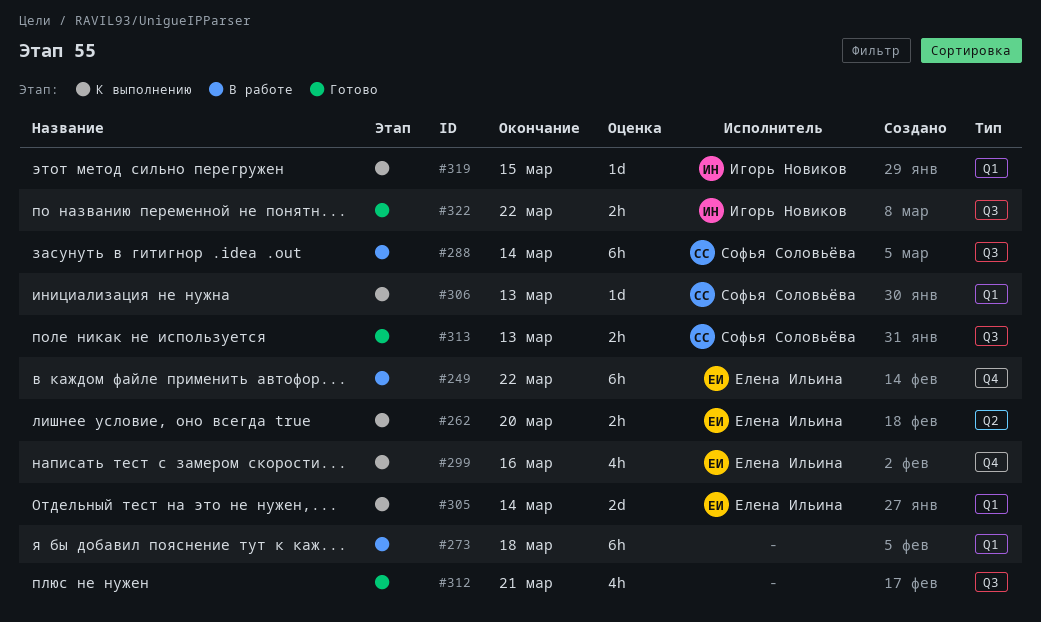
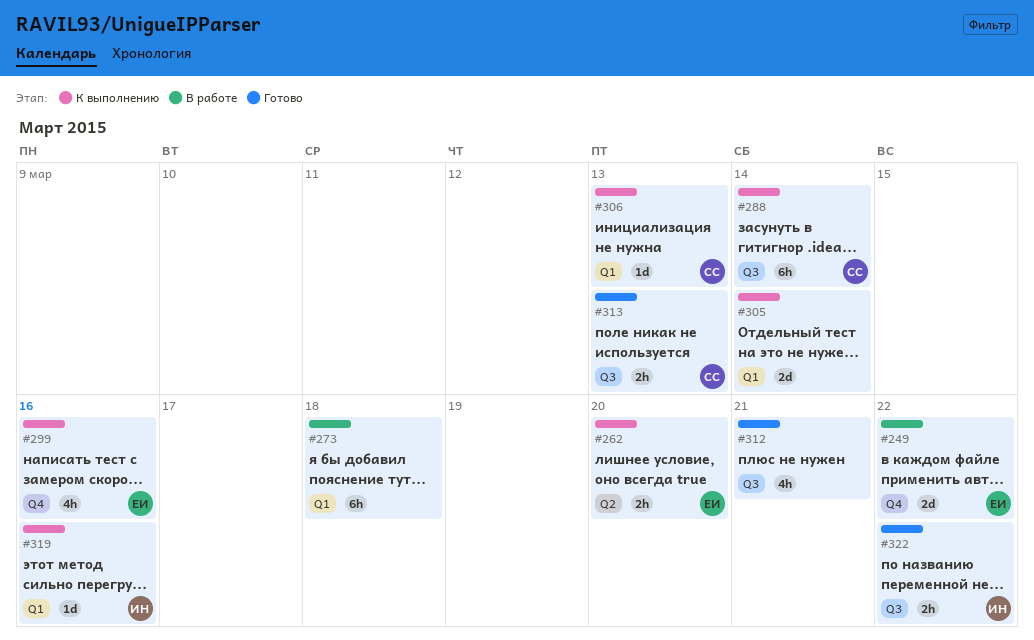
#249, estimate: 6h -> 2d
#288, status: В работе -> К выполнению
#305, owner: Елена Ильина -> none
#319, due: Mar 15 -> Mar 16

